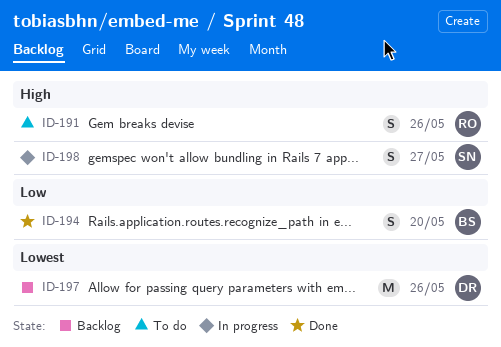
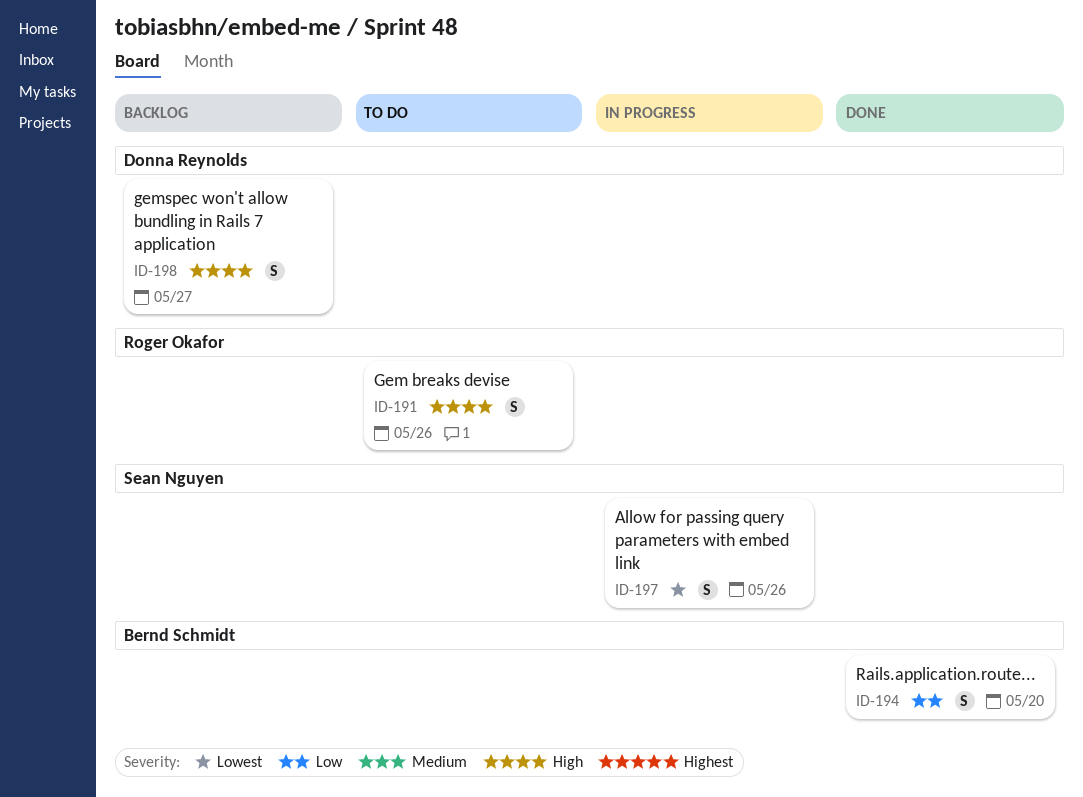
ID-197, status: Backlog -> In progress
ID-197, owner: Donna Reynolds -> Sean Nguyen
ID-197, estimate: M -> S
ID-198, status: In progress -> Backlog
ID-198, owner: Sean Nguyen -> Donna Reynolds

